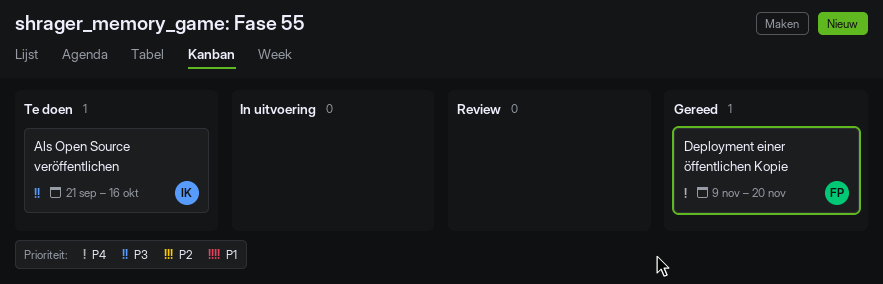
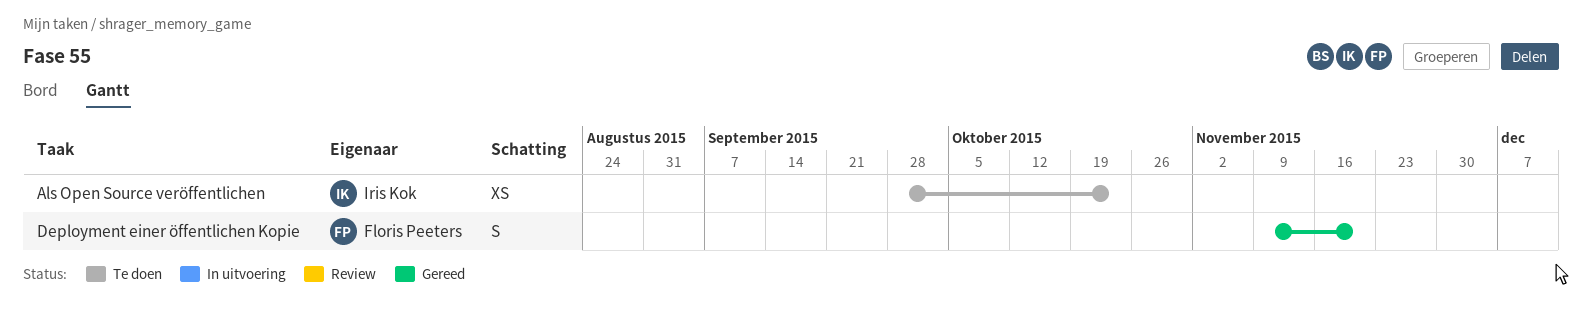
Als Open Source veröffentlichen, start: Sep 21 -> Sep 28
Als Open Source veröffentlichen, due: Oct 16 -> Oct 23

